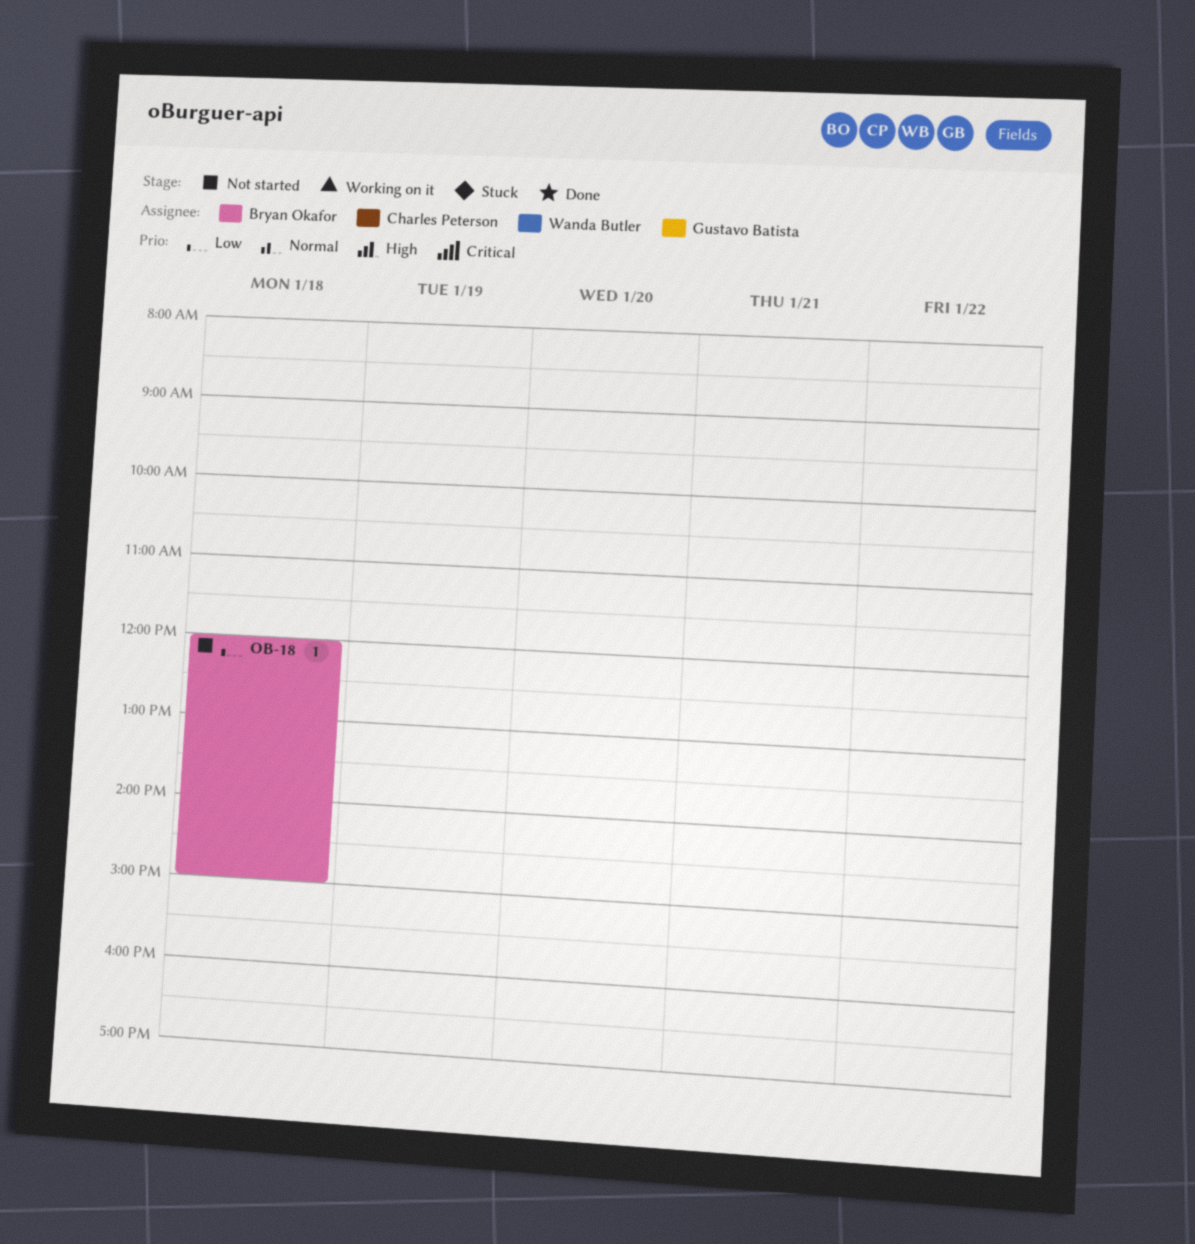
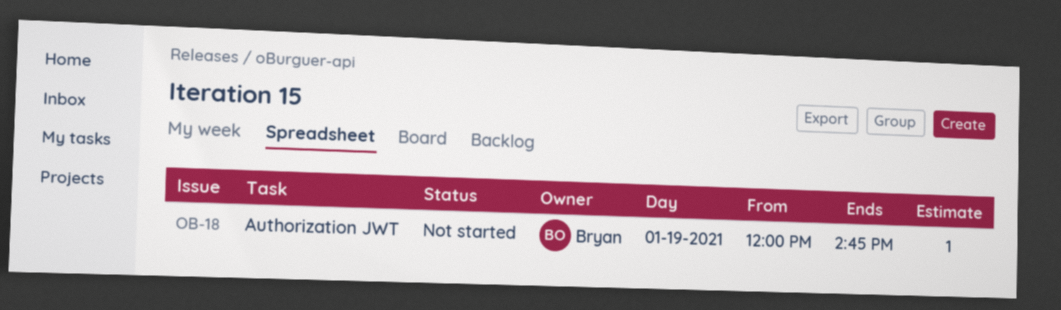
OB-18, day: Jan 18 -> Jan 19
OB-18, ends: 15:00 -> 14:45

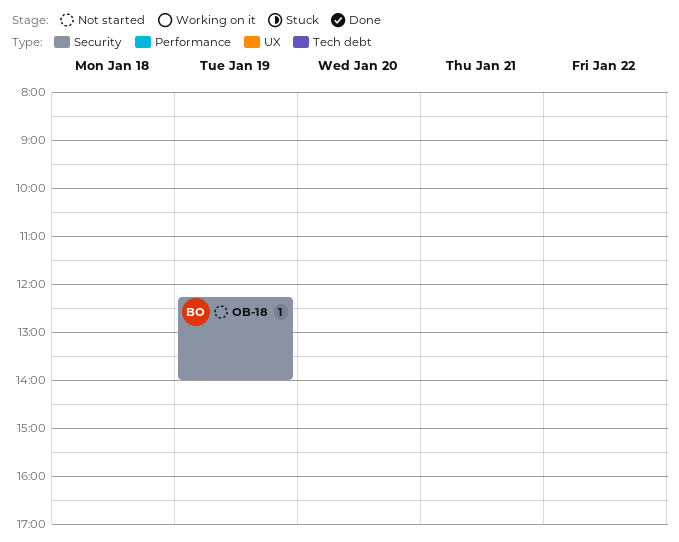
OB-18, begins: 12:00 -> 12:15
OB-18, ends: 14:45 -> 14:00

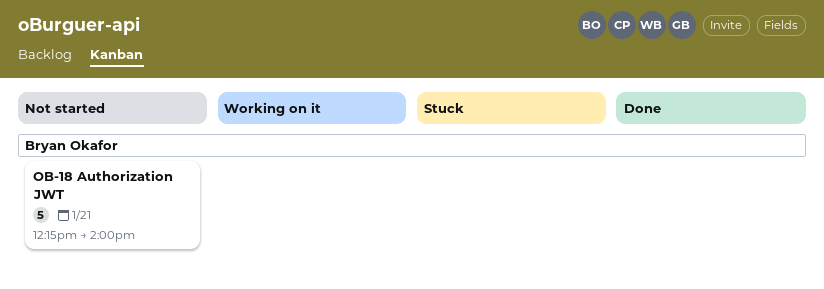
OB-18, estimate: 1 -> 5
OB-18, day: Jan 19 -> Jan 21

